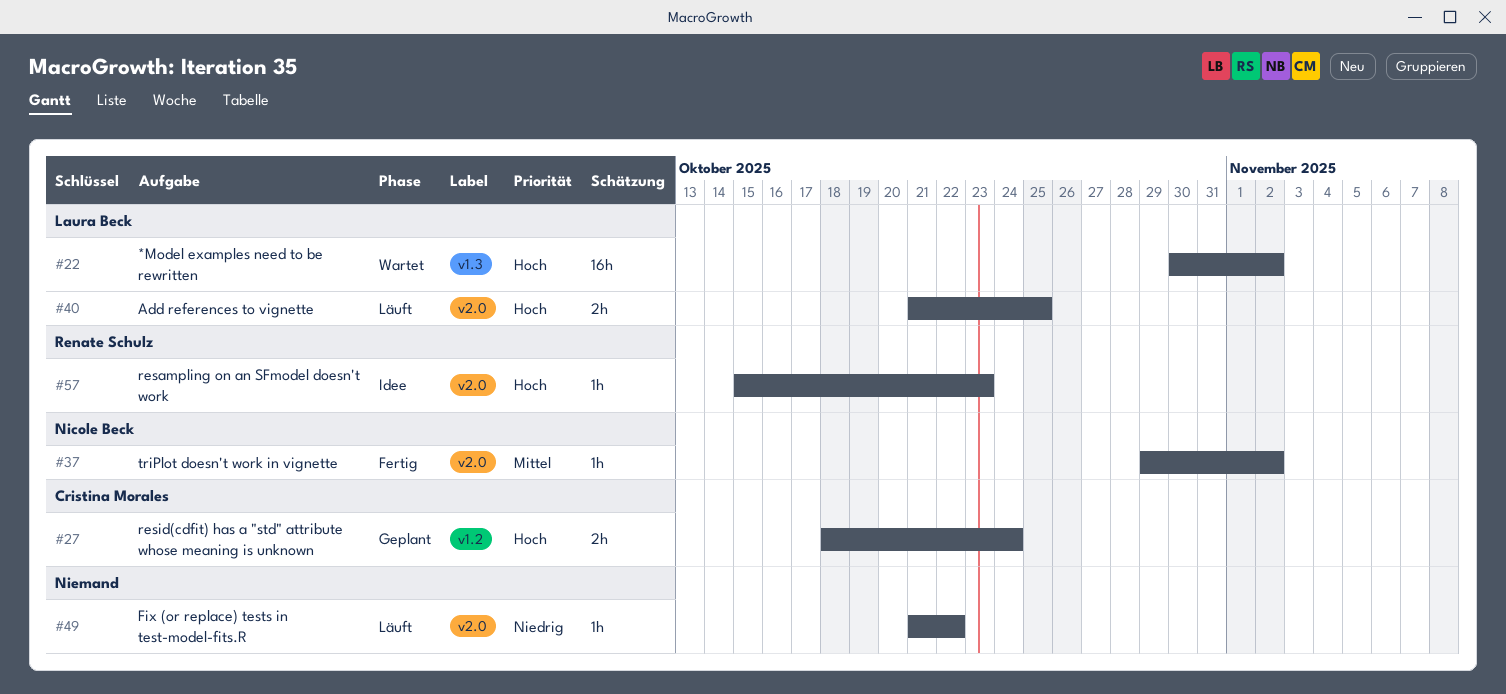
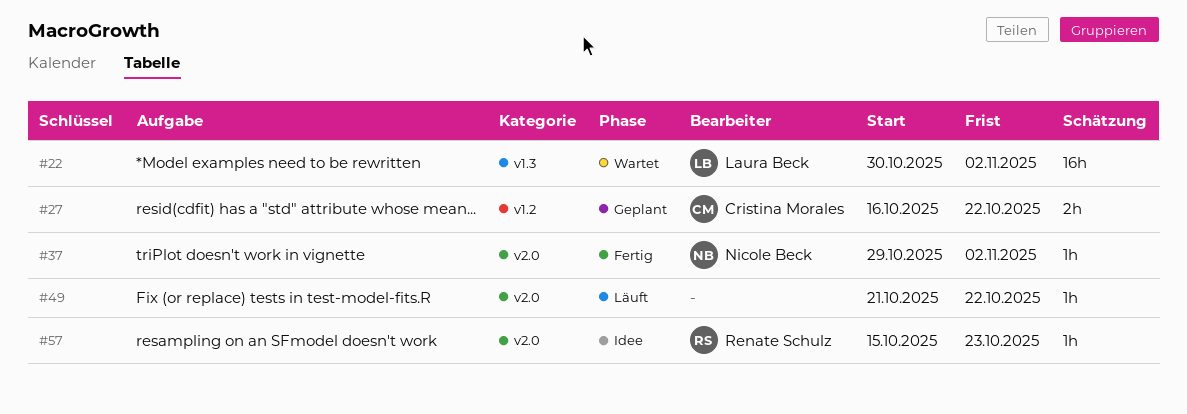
#27, start: Oct 18 -> Oct 16
#27, due: Oct 24 -> Oct 22
#40: present -> none

